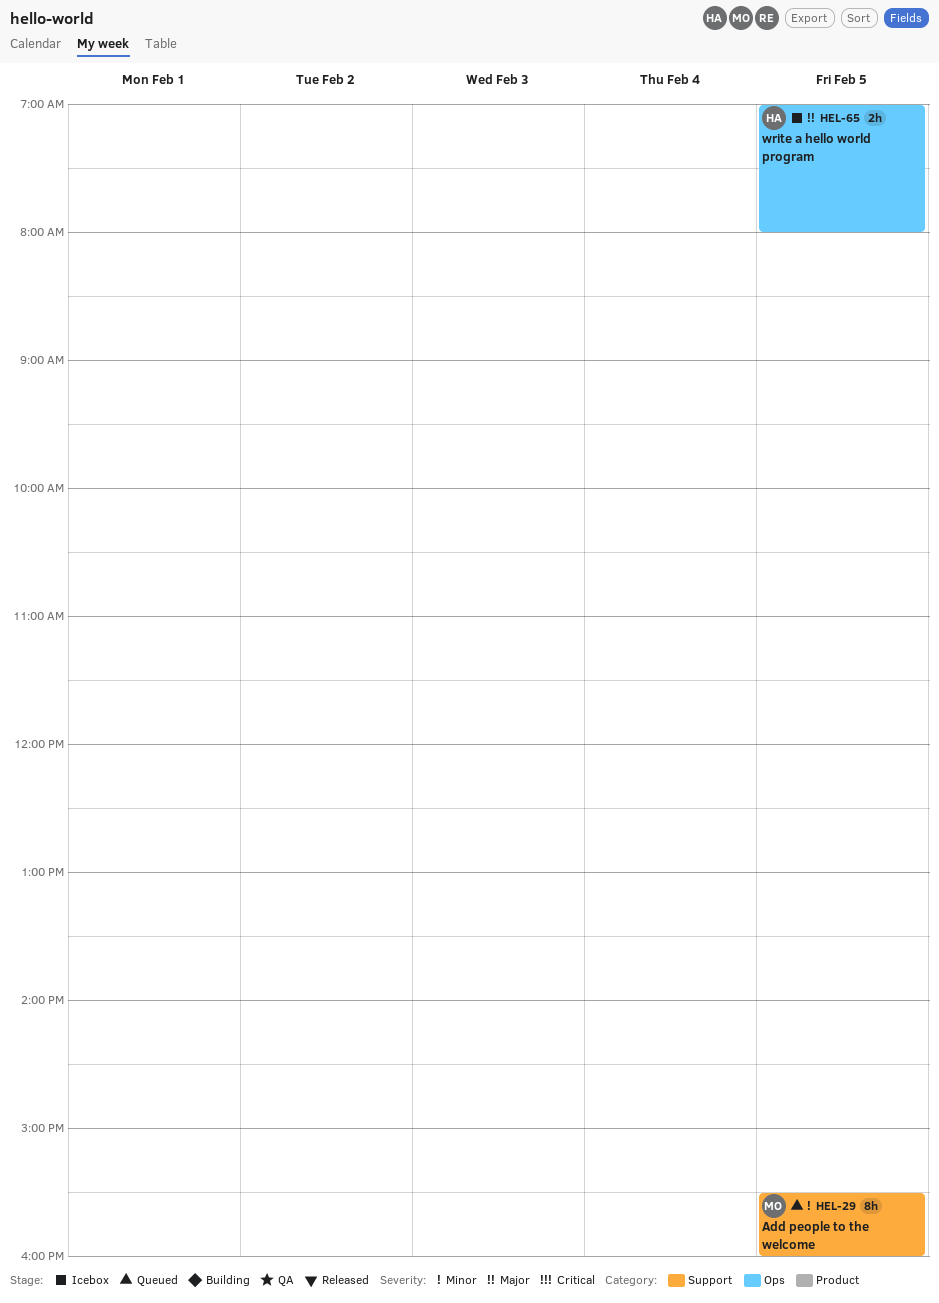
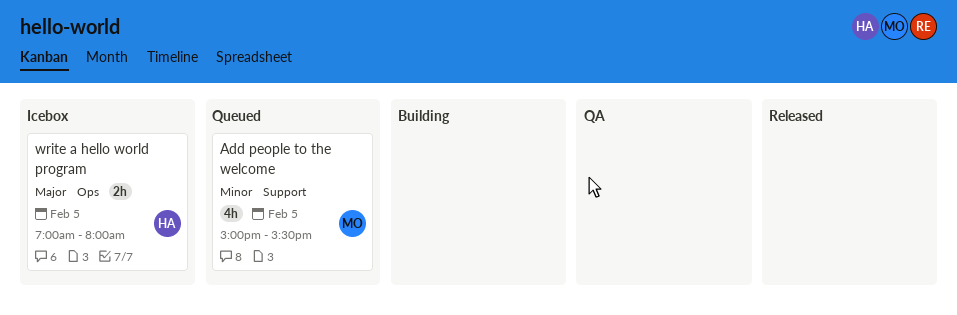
Add people to the welcome, estimate: 8h -> 4h
Add people to the welcome, begins: 15:30 -> 15:00
Add people to the welcome, ends: 16:00 -> 15:30

